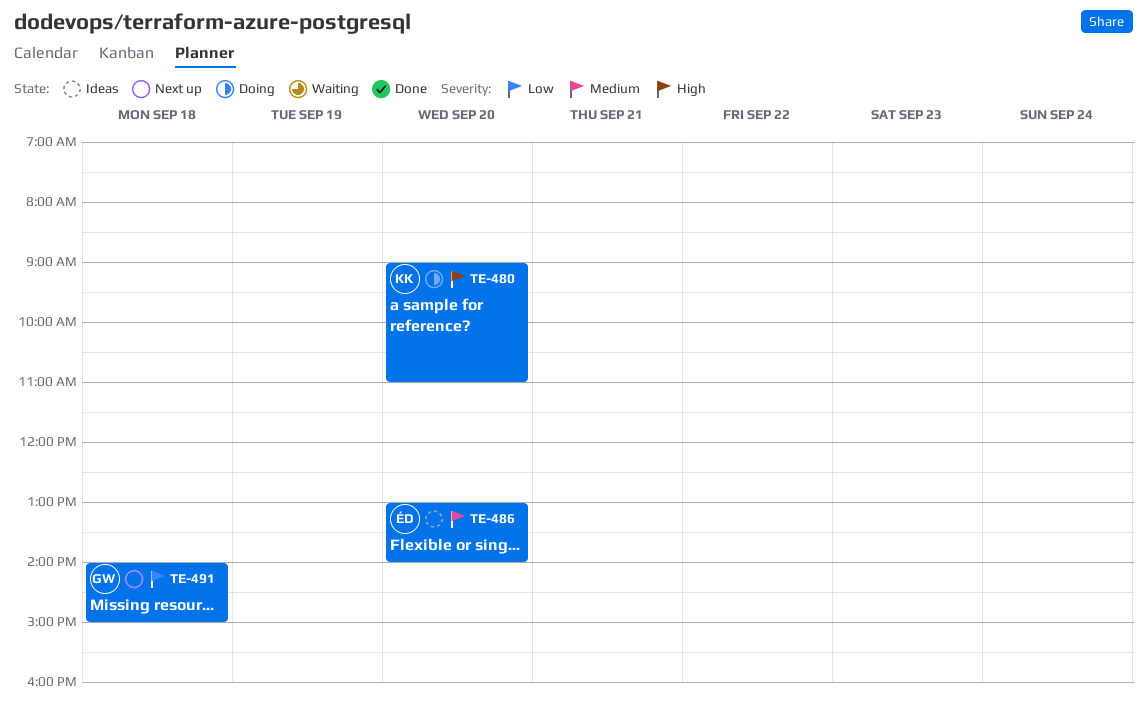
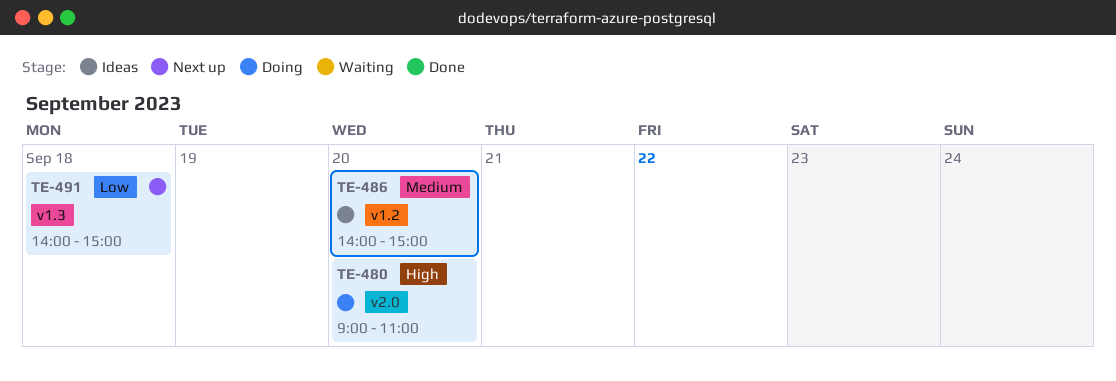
TE-486, begins: 13:00 -> 14:00
TE-486, ends: 14:00 -> 15:00

